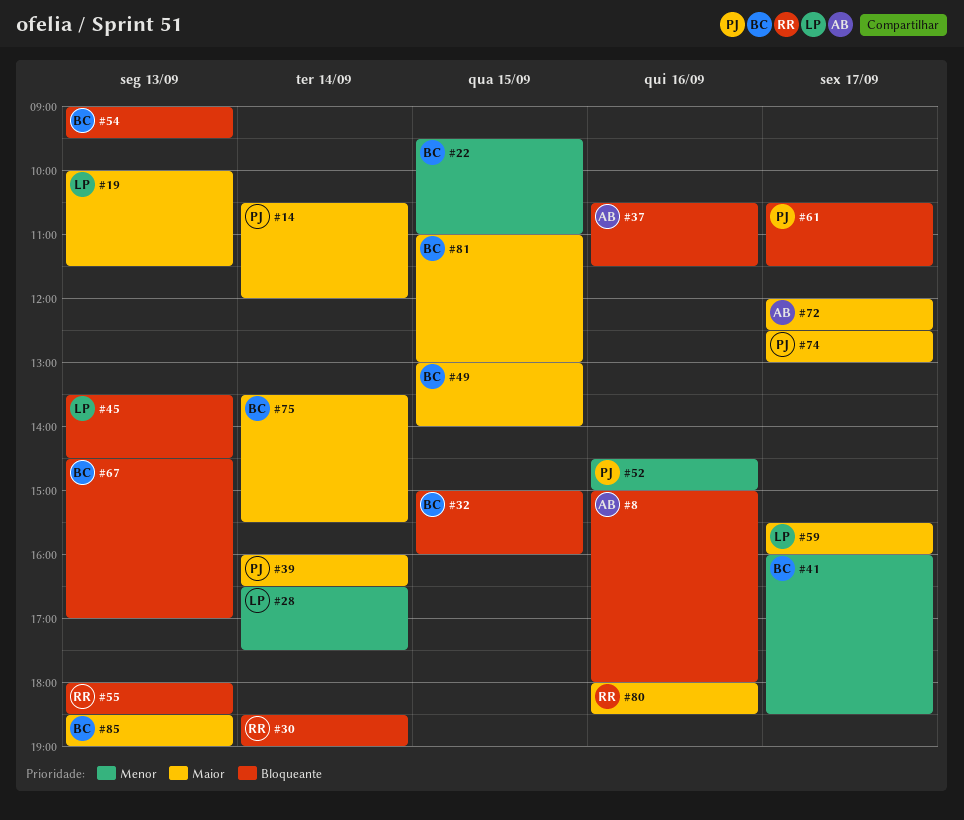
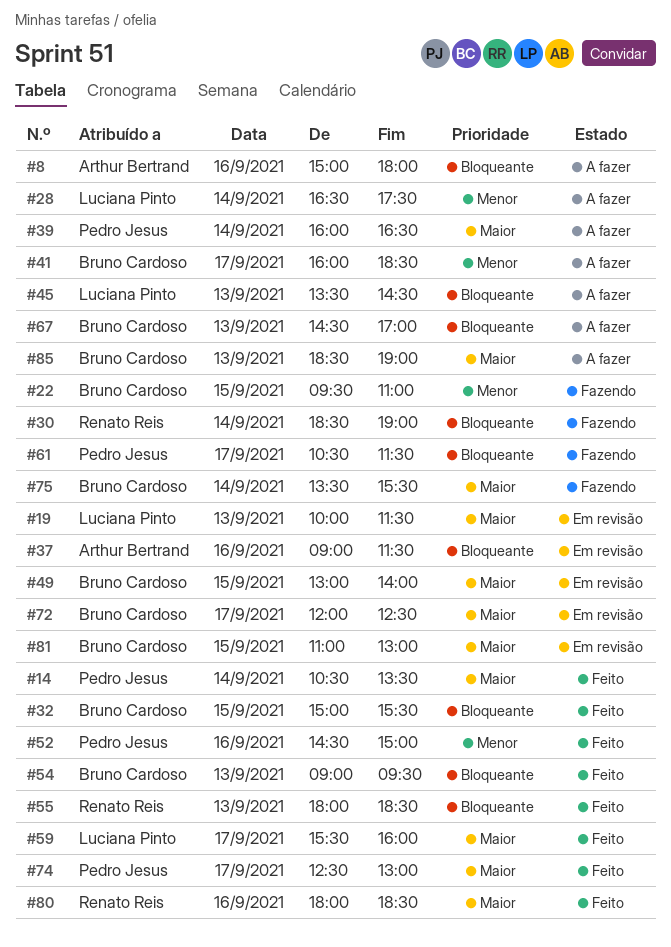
#14, ends: 12:00 -> 13:30
#32, ends: 16:00 -> 15:30
#37, begins: 10:30 -> 09:00
#72, owner: Arthur Bertrand -> Bruno Cardoso

